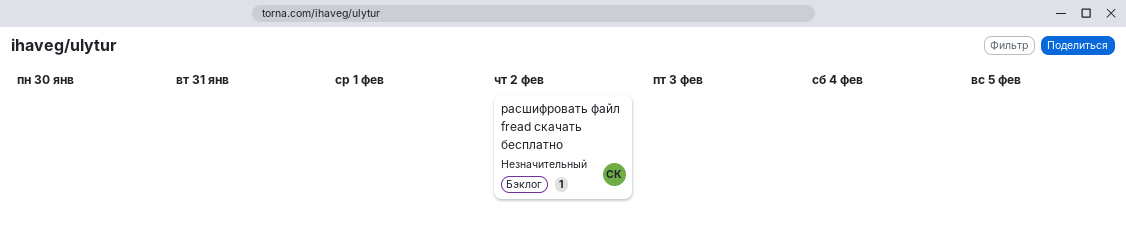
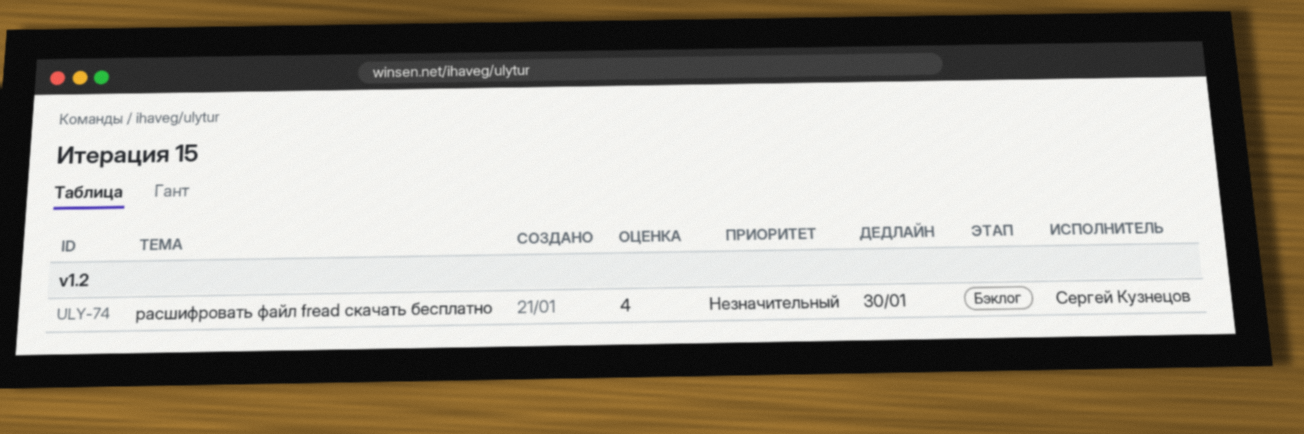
расшифровать файл fread скачать бесплатно, estimate: 1 -> 4
расшифровать файл fread скачать бесплатно, due: Feb 2 -> Jan 30

